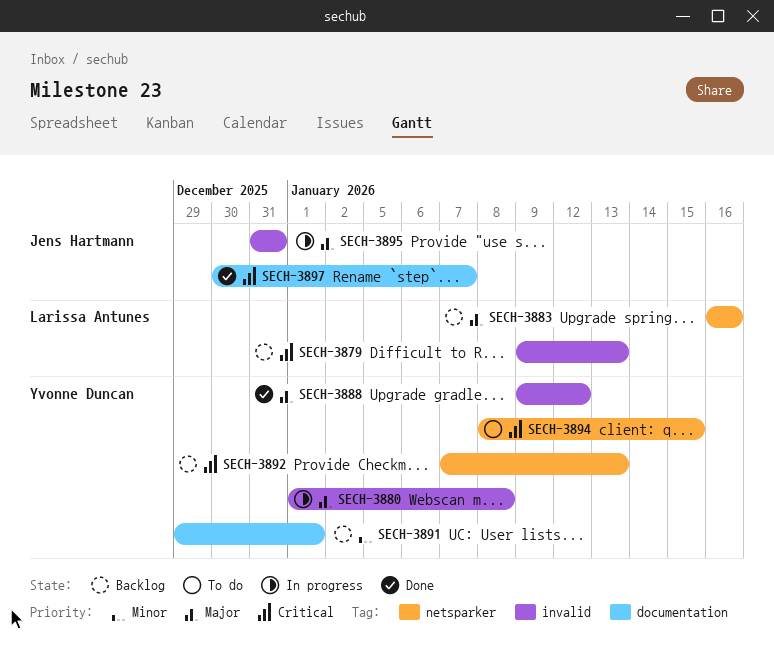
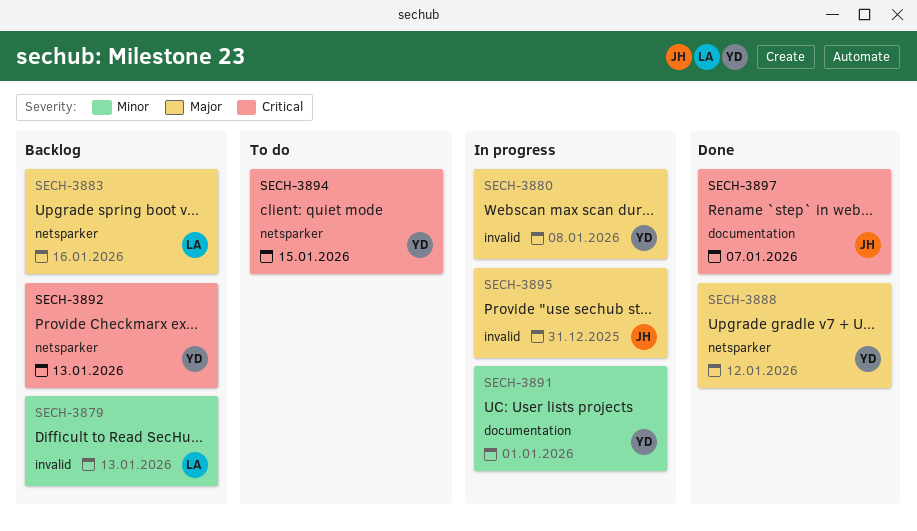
SECH-3879, priority: Critical -> Minor
SECH-3888, label: invalid -> netsparker
SECH-3891, status: Backlog -> In progress

